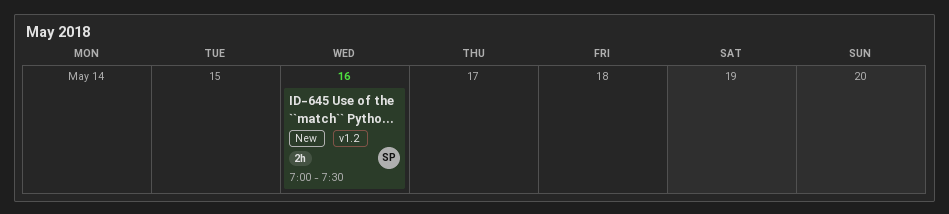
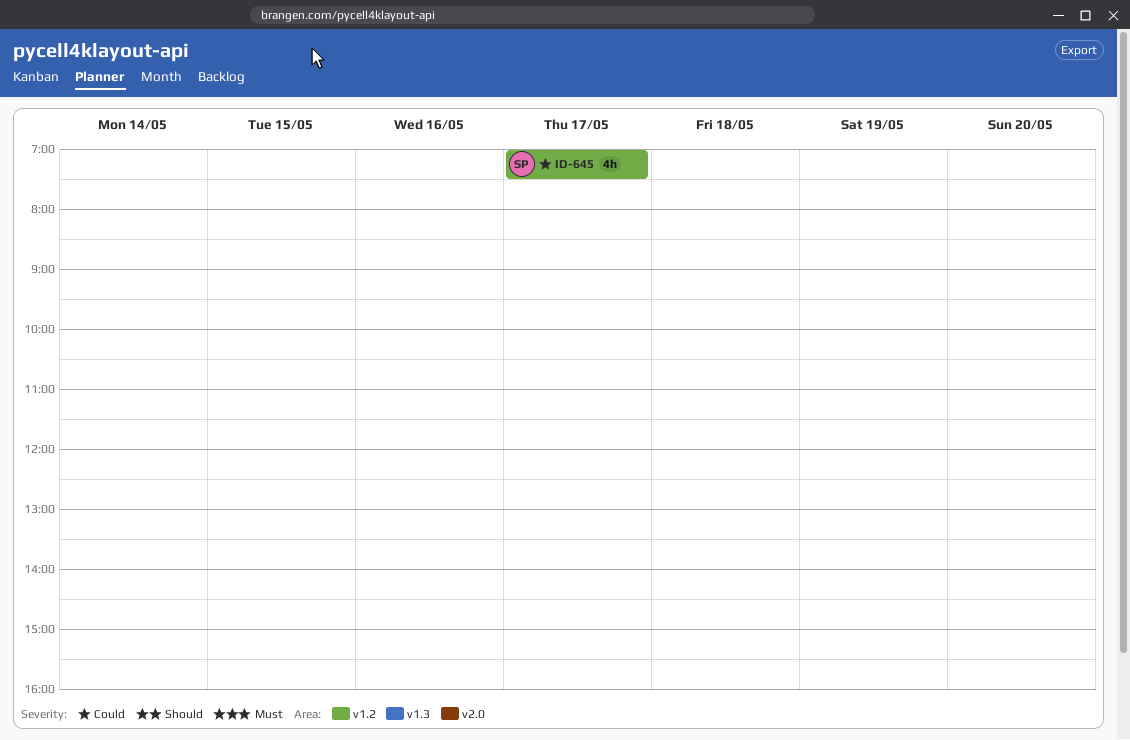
ID-645, estimate: 2h -> 4h
ID-645, day: May 16 -> May 17

